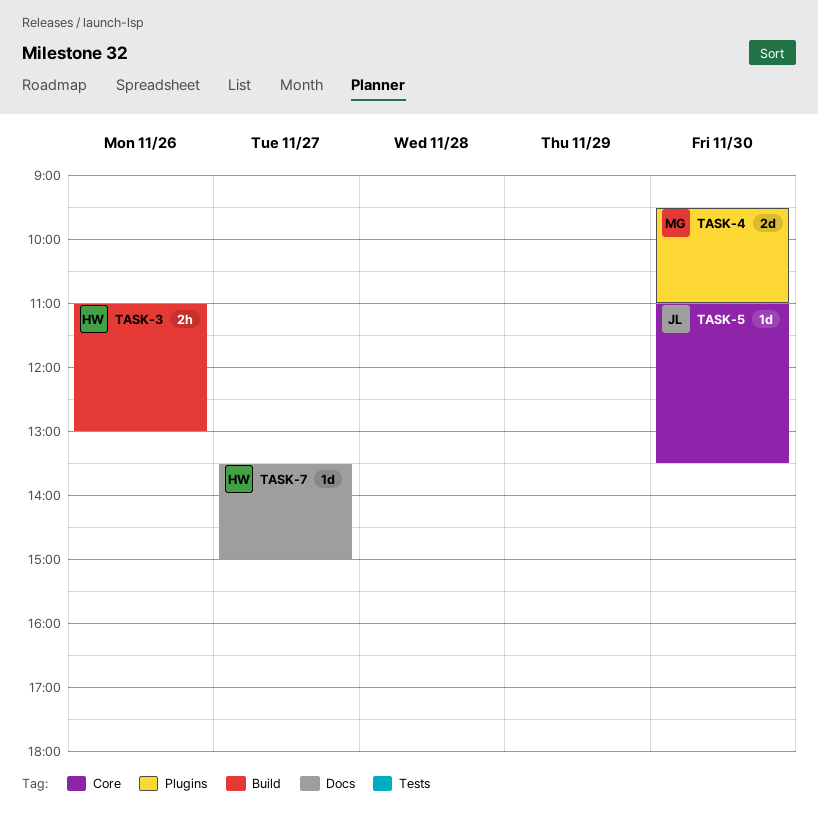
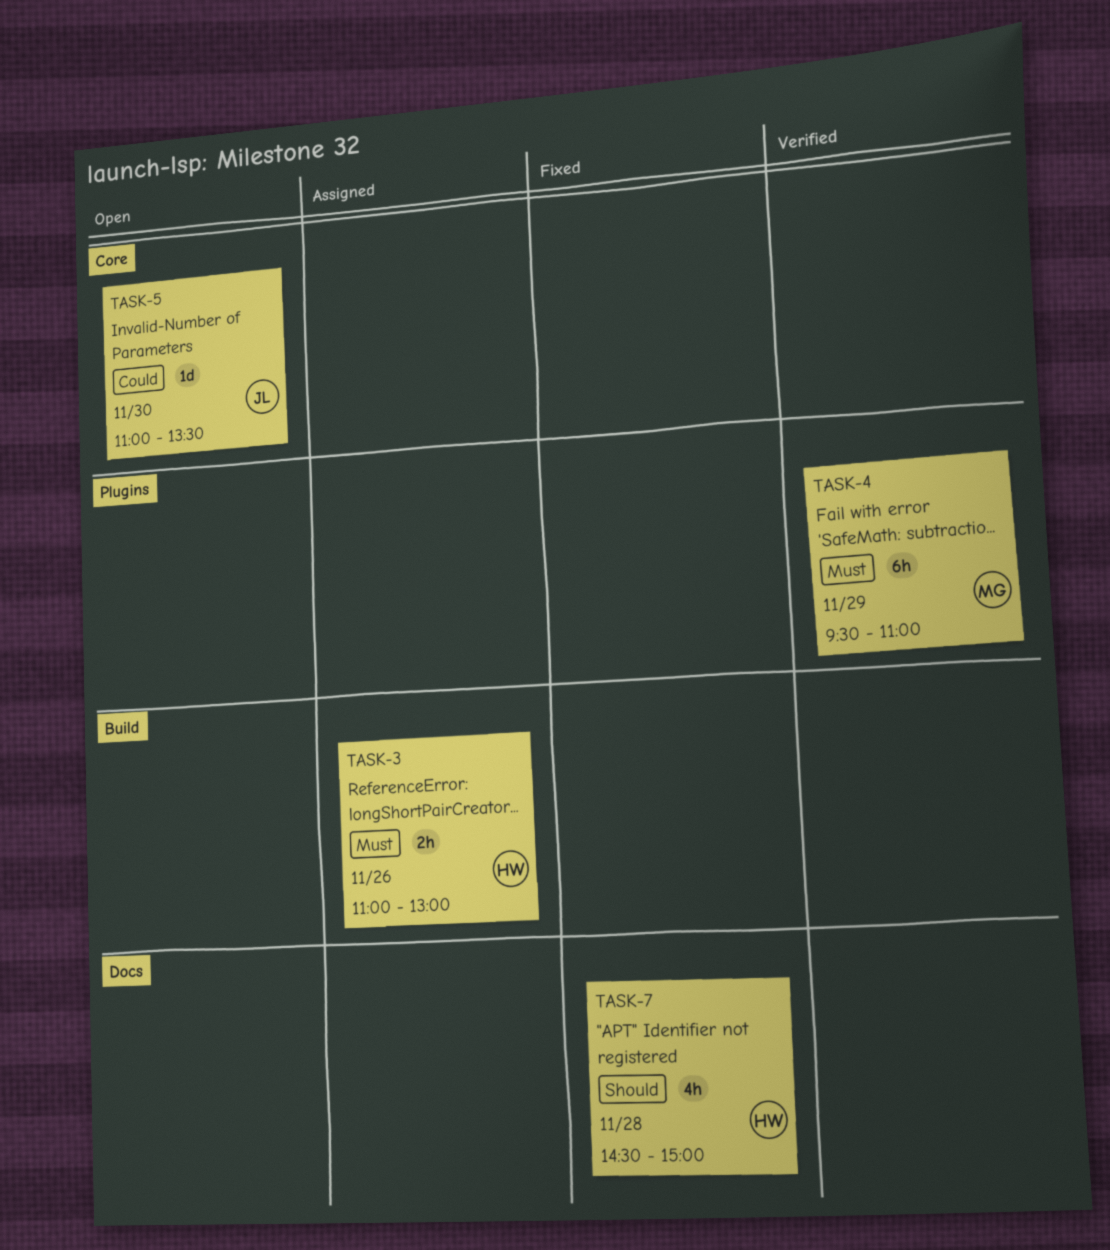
TASK-4, estimate: 2d -> 6h
TASK-4, day: Nov 30 -> Nov 29
TASK-7, estimate: 1d -> 4h
TASK-7, day: Nov 27 -> Nov 28
TASK-7, begins: 13:30 -> 14:30

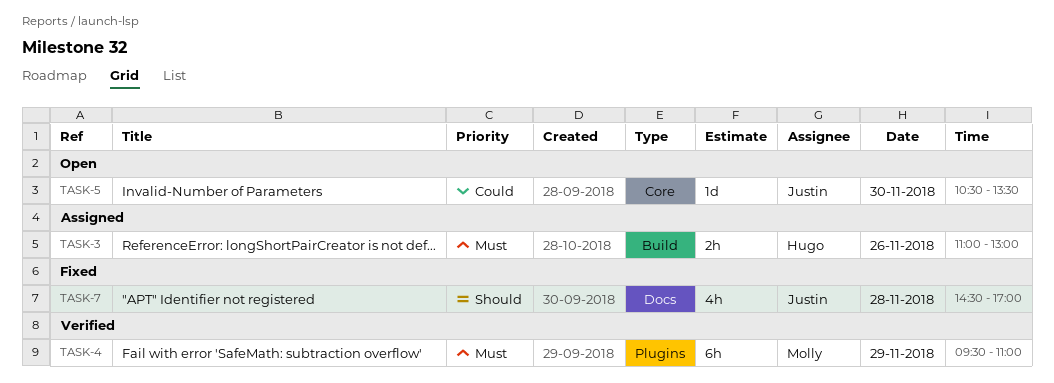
TASK-5, begins: 11:00 -> 10:30
TASK-7, owner: Hugo -> Justin
TASK-7, ends: 15:00 -> 17:00

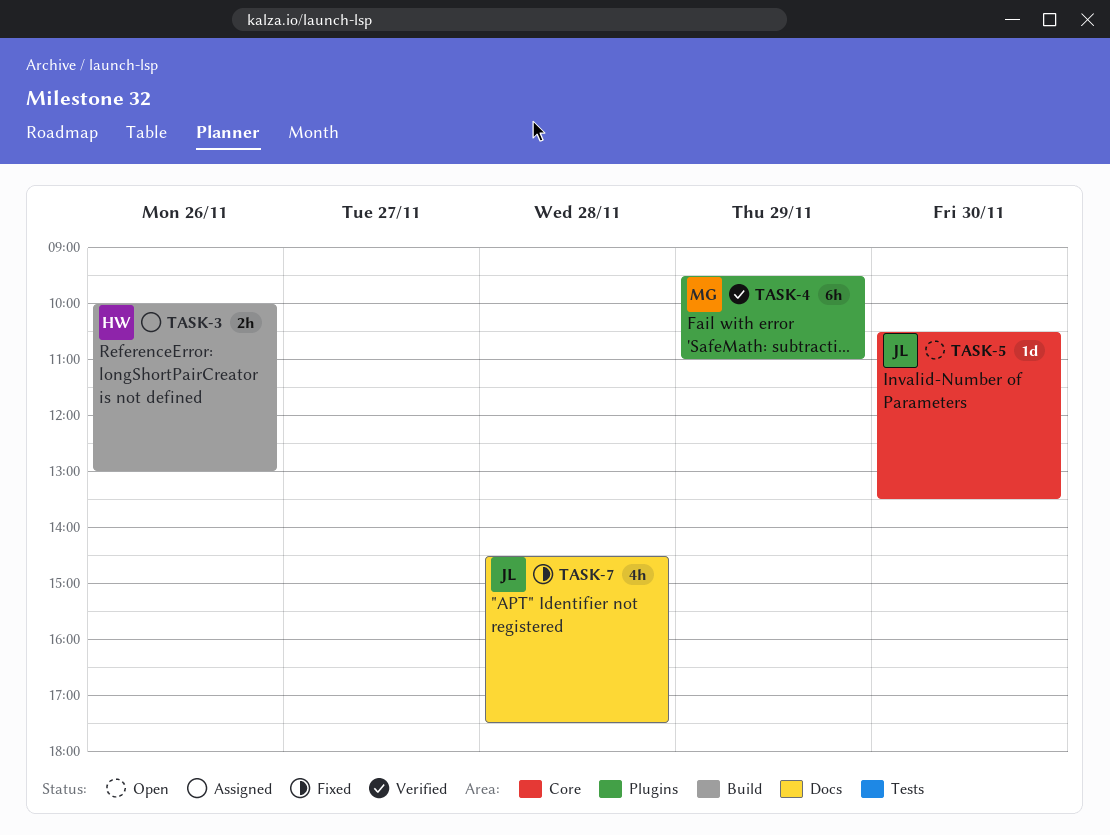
TASK-3, begins: 11:00 -> 10:00
TASK-7, ends: 17:00 -> 17:30

